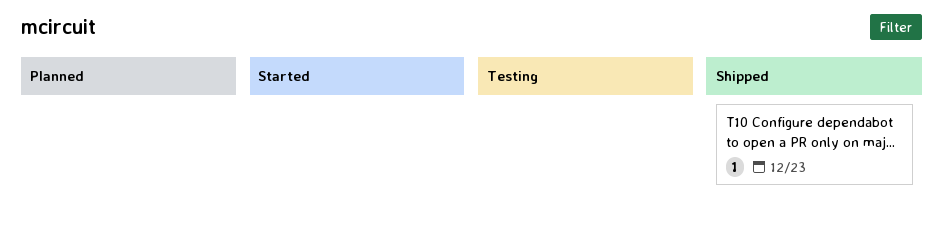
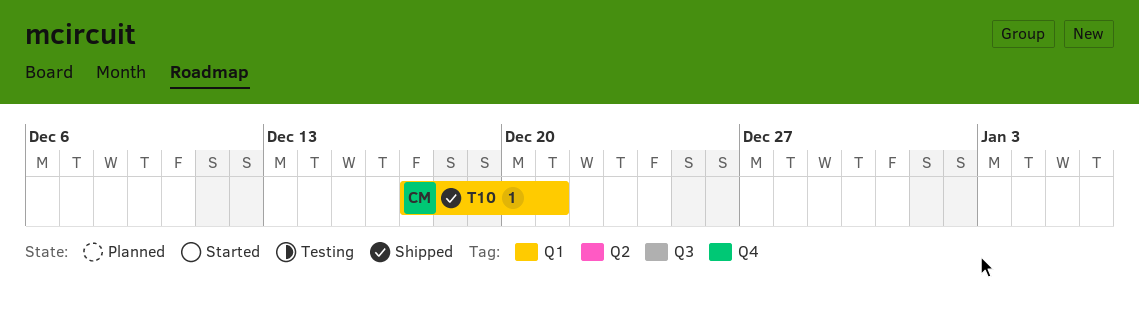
T10, due: Dec 23 -> Dec 21

